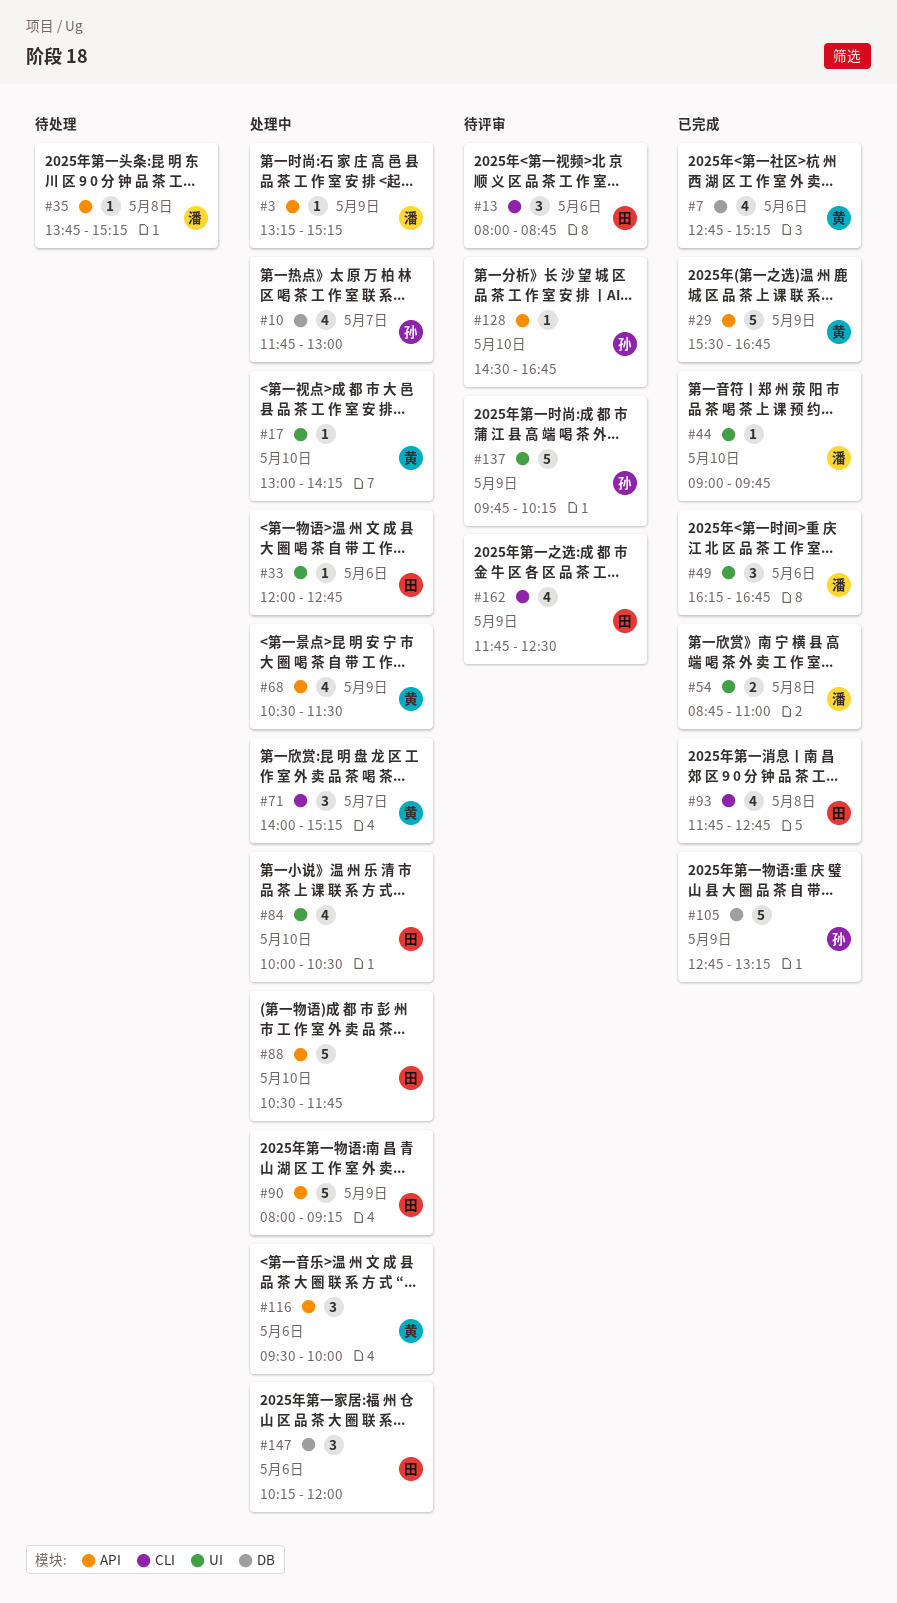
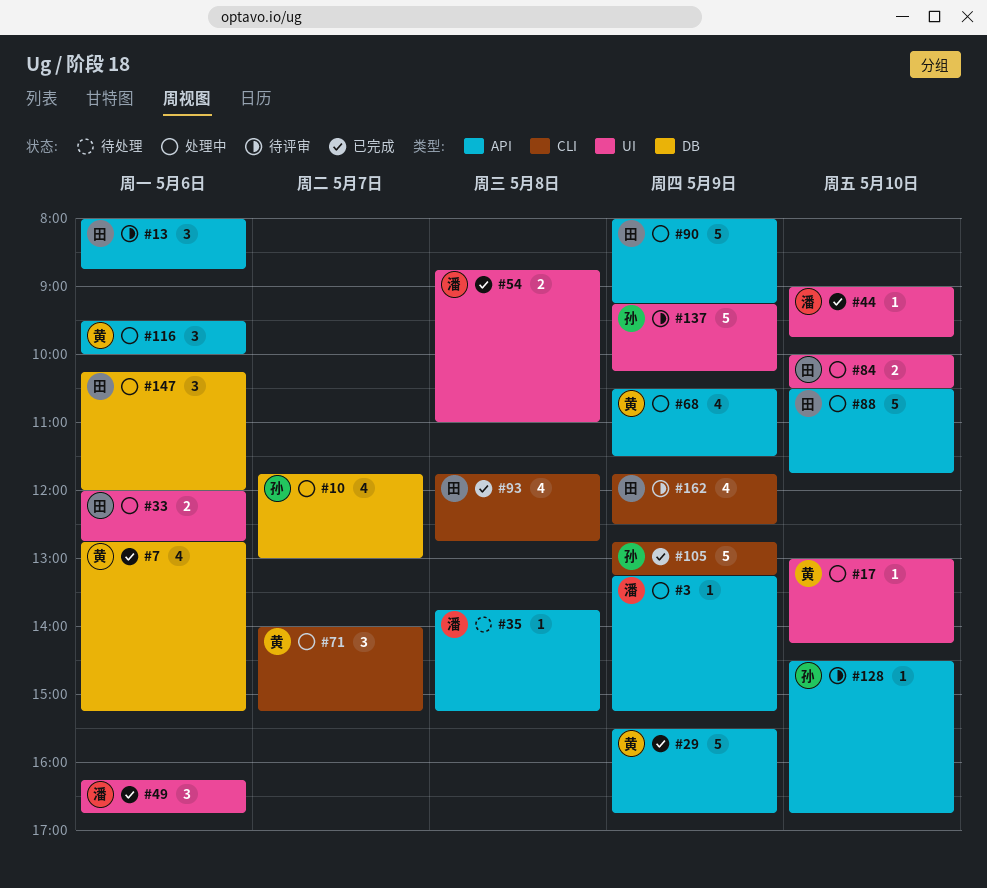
#13, label: CLI -> API
#33, estimate: 1 -> 2
#84, estimate: 4 -> 2
#105, label: DB -> CLI
#137, begins: 09:45 -> 09:15

